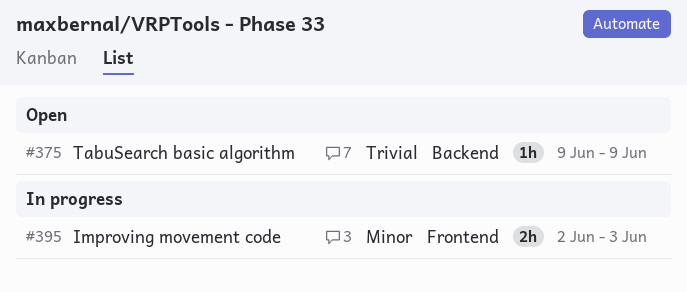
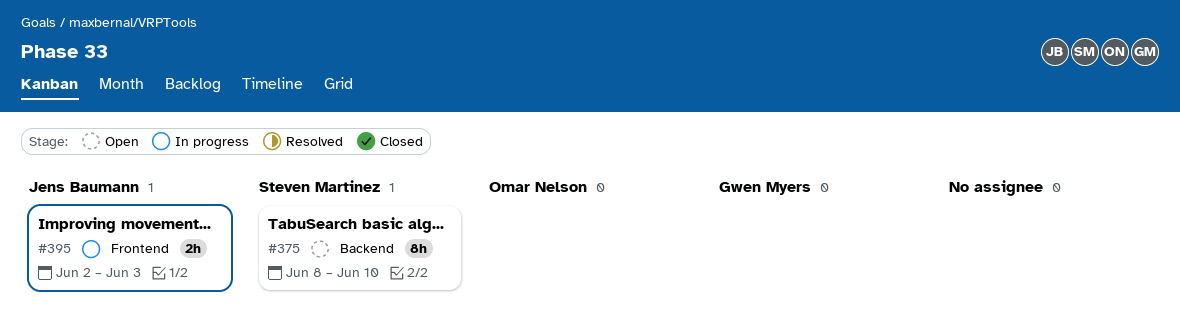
#375, estimate: 1h -> 8h
#375, start: Jun 9 -> Jun 8
#375, due: Jun 9 -> Jun 10

